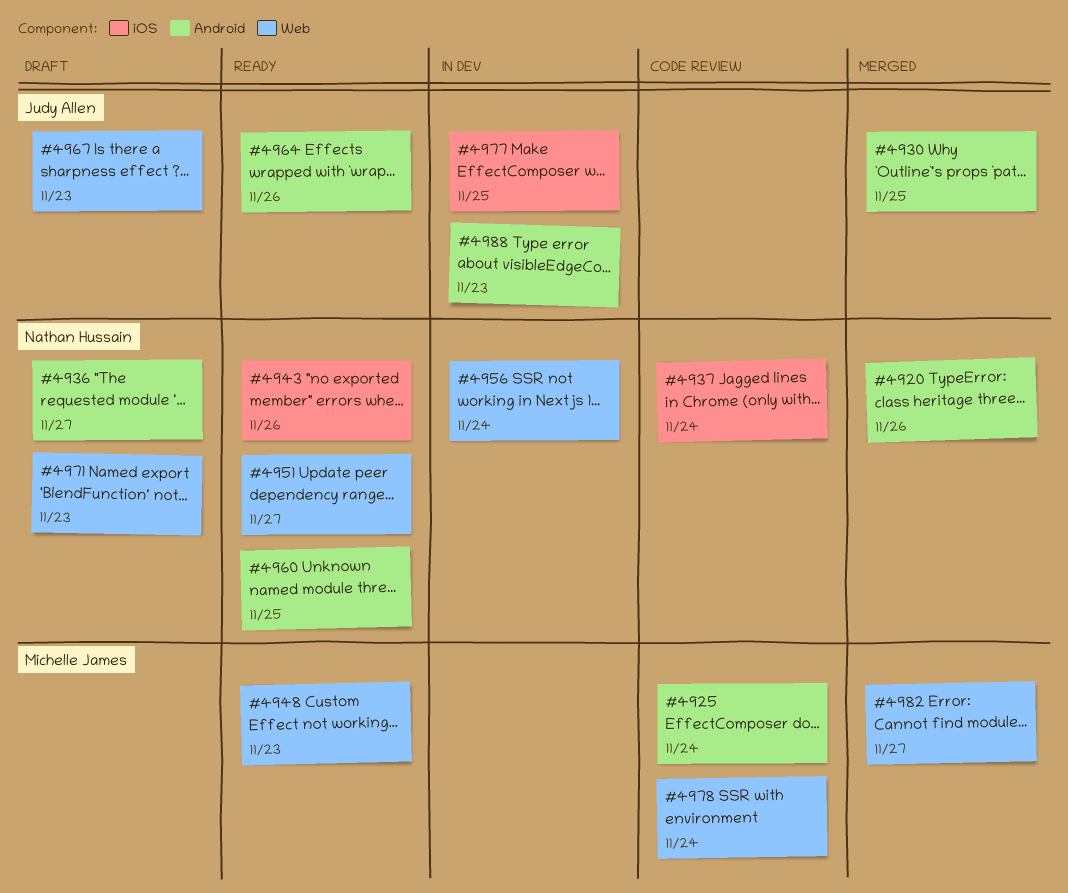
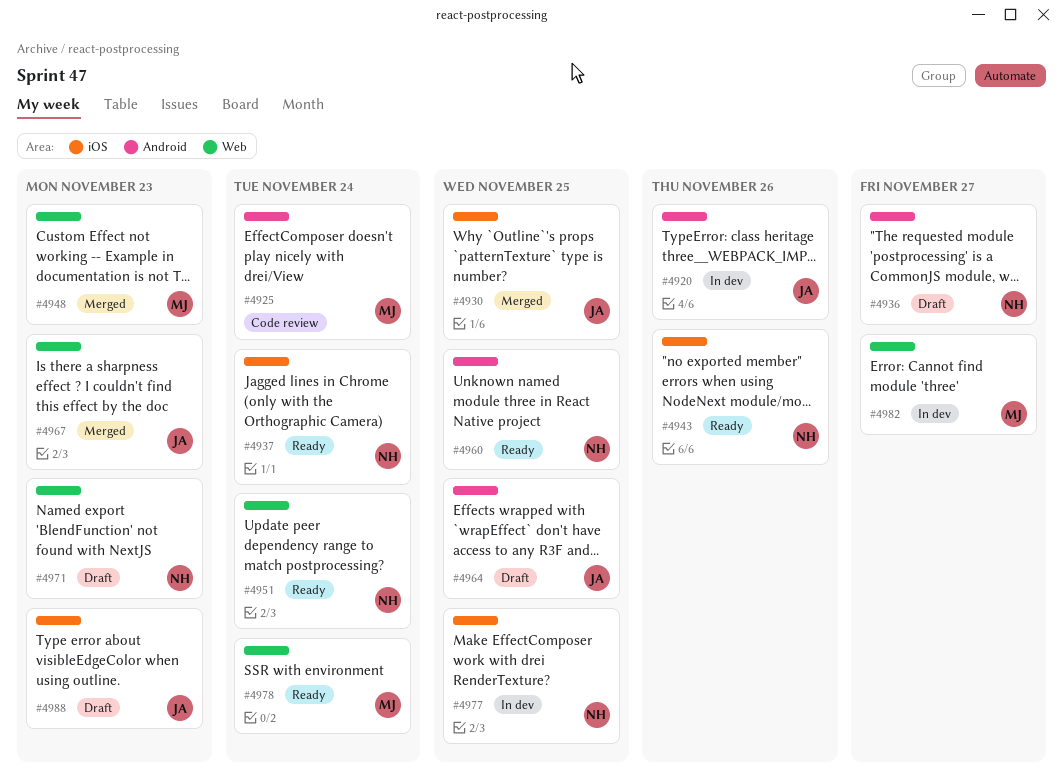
#4920, status: Merged -> In dev
#4920, owner: Nathan Hussain -> Judy Allen
#4930, label: Android -> iOS
#4937, status: Code review -> Ready
#4948, status: Ready -> Merged
#4951, due: Nov 27 -> Nov 24
#4956: present -> none
#4964, status: Ready -> Draft
#4964, due: Nov 26 -> Nov 25
#4967, status: Draft -> Merged
#4977, owner: Judy Allen -> Nathan Hussain
#4978, status: Code review -> Ready
#4982, status: Merged -> In dev
#4988, status: In dev -> Draft
#4988, label: Android -> iOS

